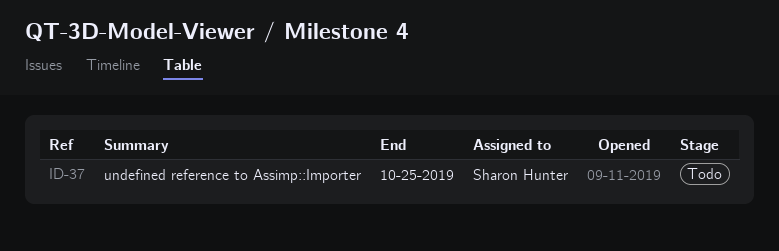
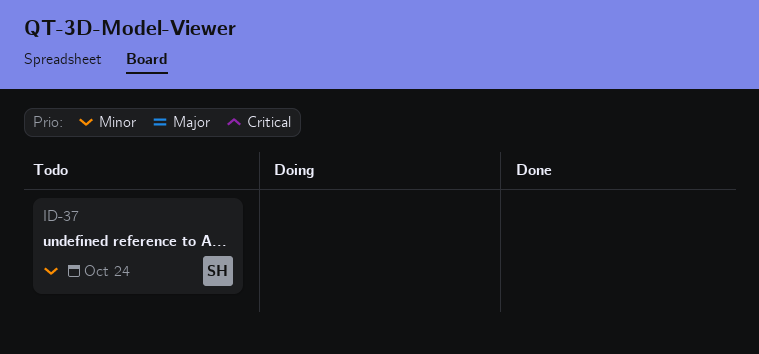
ID-37, due: Oct 25 -> Oct 24

